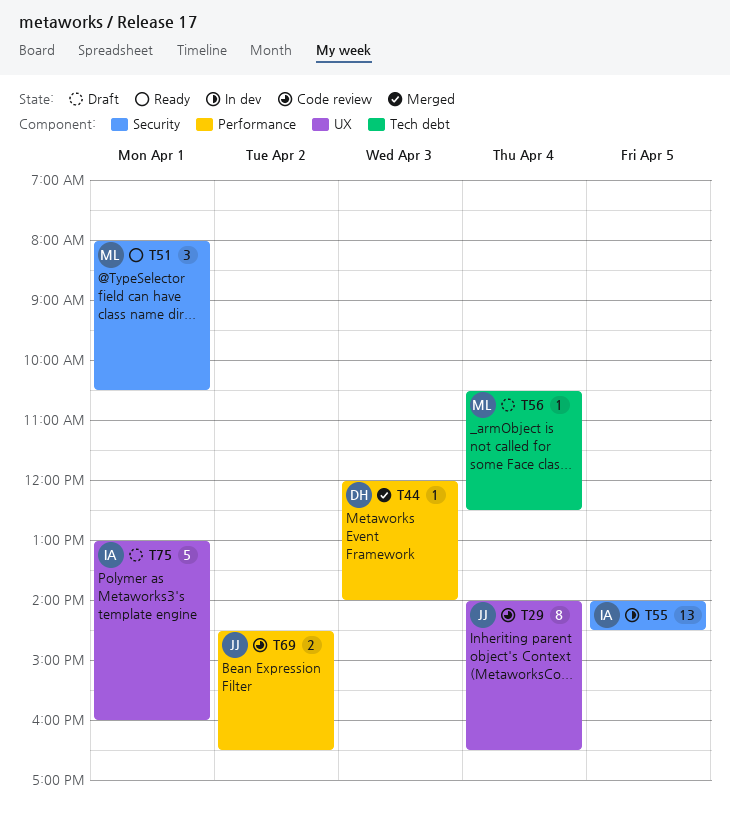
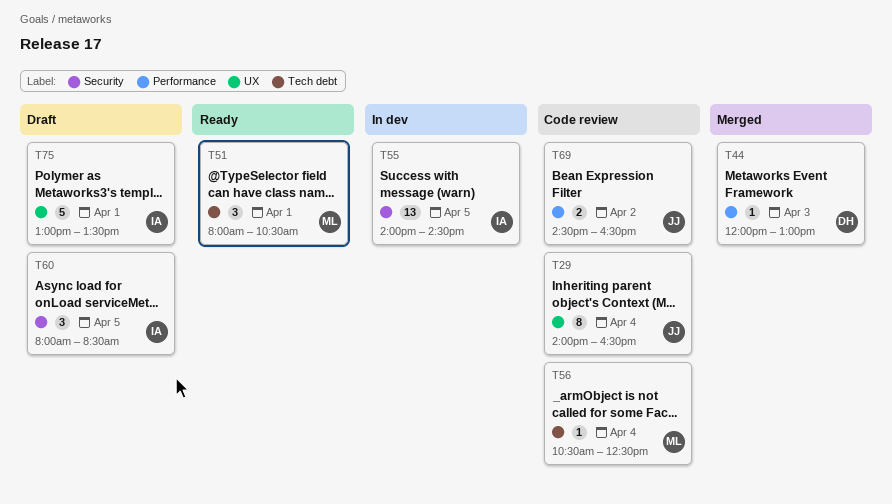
T44, ends: 14:00 -> 13:00
T51, label: Security -> Tech debt
T56, status: Draft -> Code review
T60: none -> present
T75, ends: 16:00 -> 13:30

